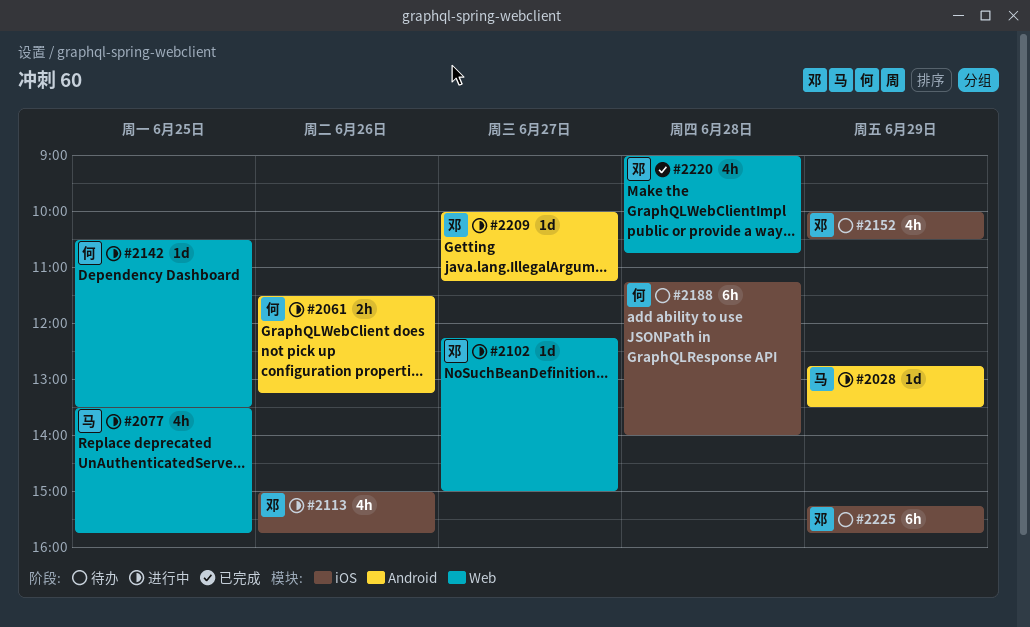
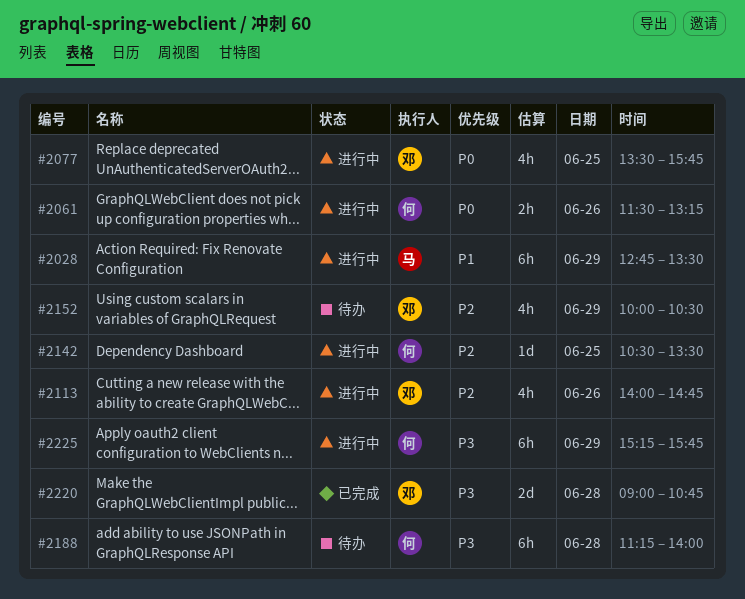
#2028, estimate: 1d -> 6h
#2077, owner: 马 -> 邓
#2102: present -> none
#2113, begins: 15:00 -> 14:00
#2113, ends: 15:45 -> 14:45
#2209: present -> none
#2220, estimate: 4h -> 2d
#2225, status: 待办 -> 进行中
#2225, owner: 邓 -> 何

